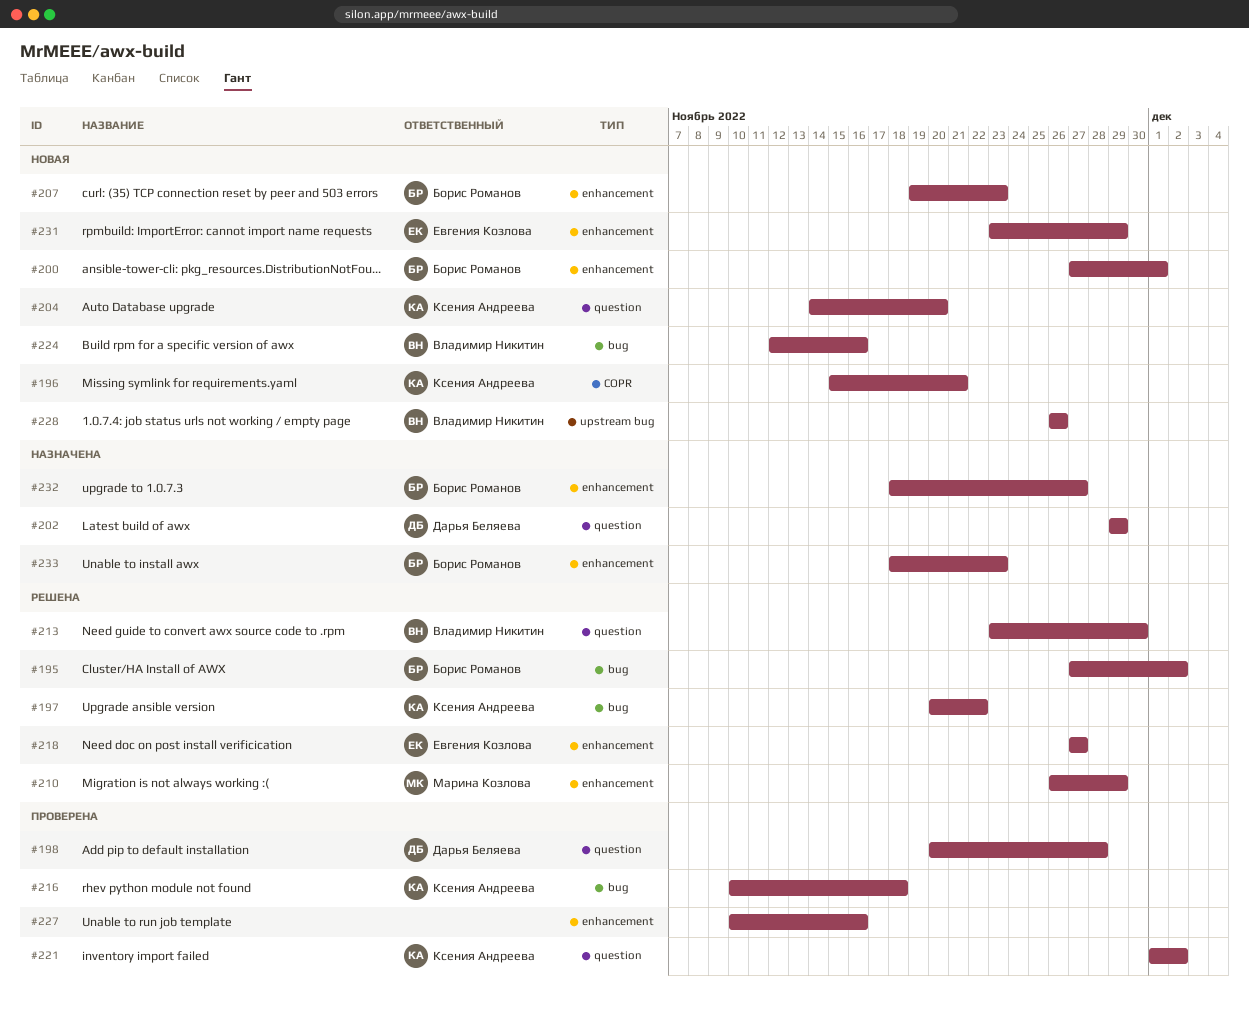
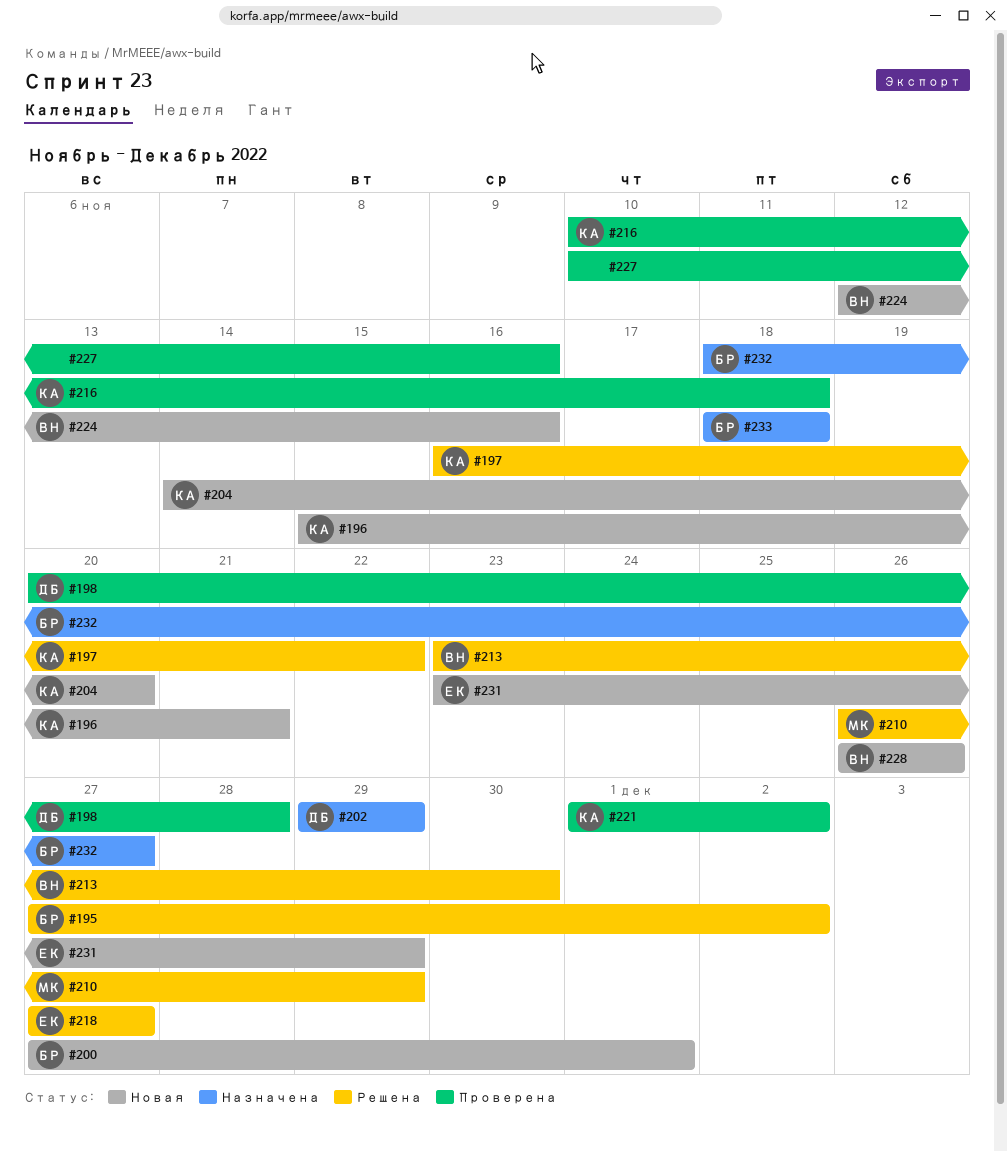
#197, start: Nov 20 -> Nov 16
#207: present -> none
#233, due: Nov 23 -> Nov 18

